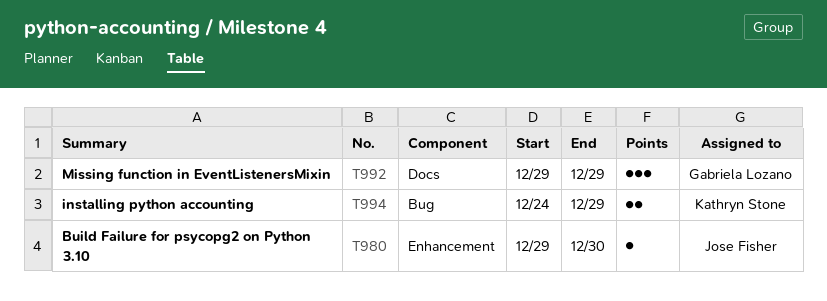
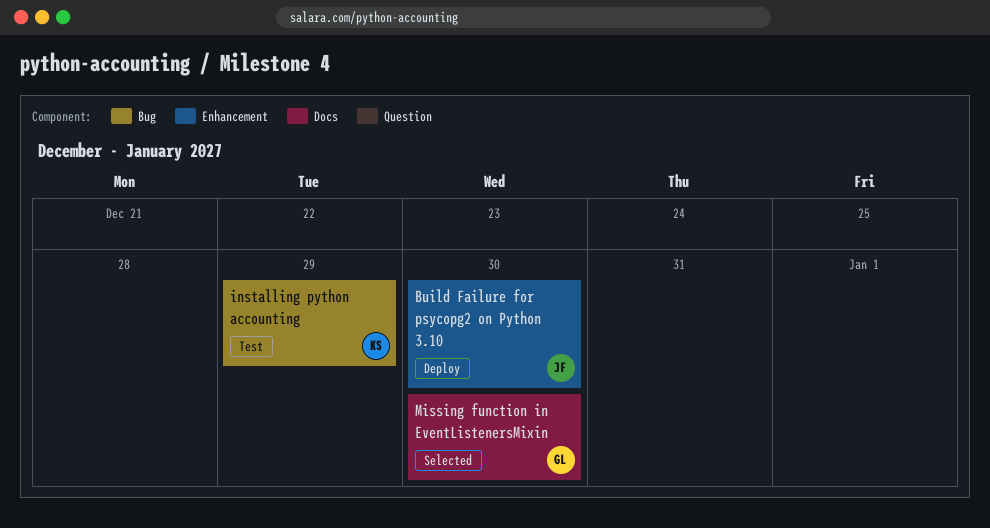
Missing function in EventListenersMixin, due: Dec 29 -> Dec 30

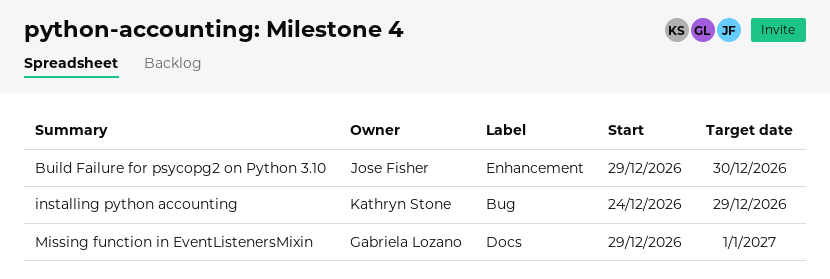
Missing function in EventListenersMixin, due: Dec 30 -> Jan 1

